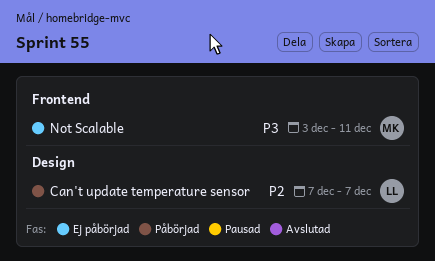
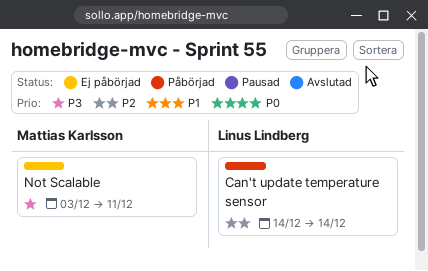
Can't update temperature sensor, start: Dec 7 -> Dec 14
Can't update temperature sensor, due: Dec 7 -> Dec 14

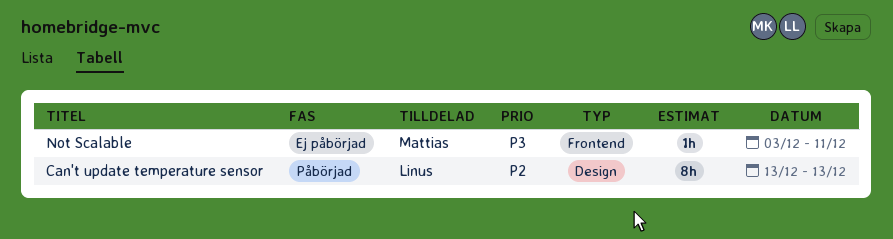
Can't update temperature sensor, start: Dec 14 -> Dec 13
Can't update temperature sensor, due: Dec 14 -> Dec 13

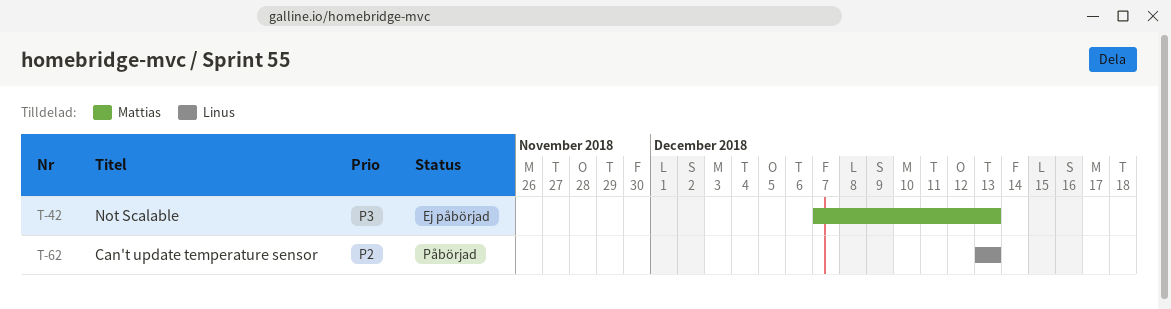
Not Scalable, start: Dec 3 -> Dec 7
Not Scalable, due: Dec 11 -> Dec 13

